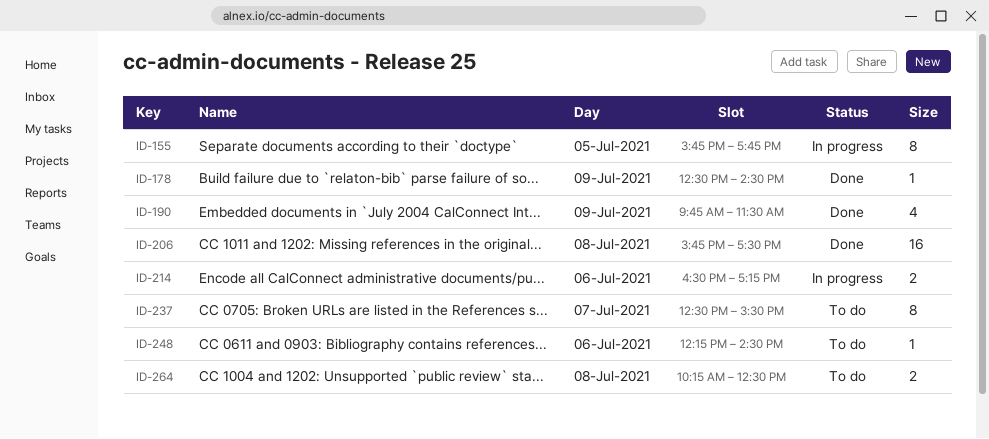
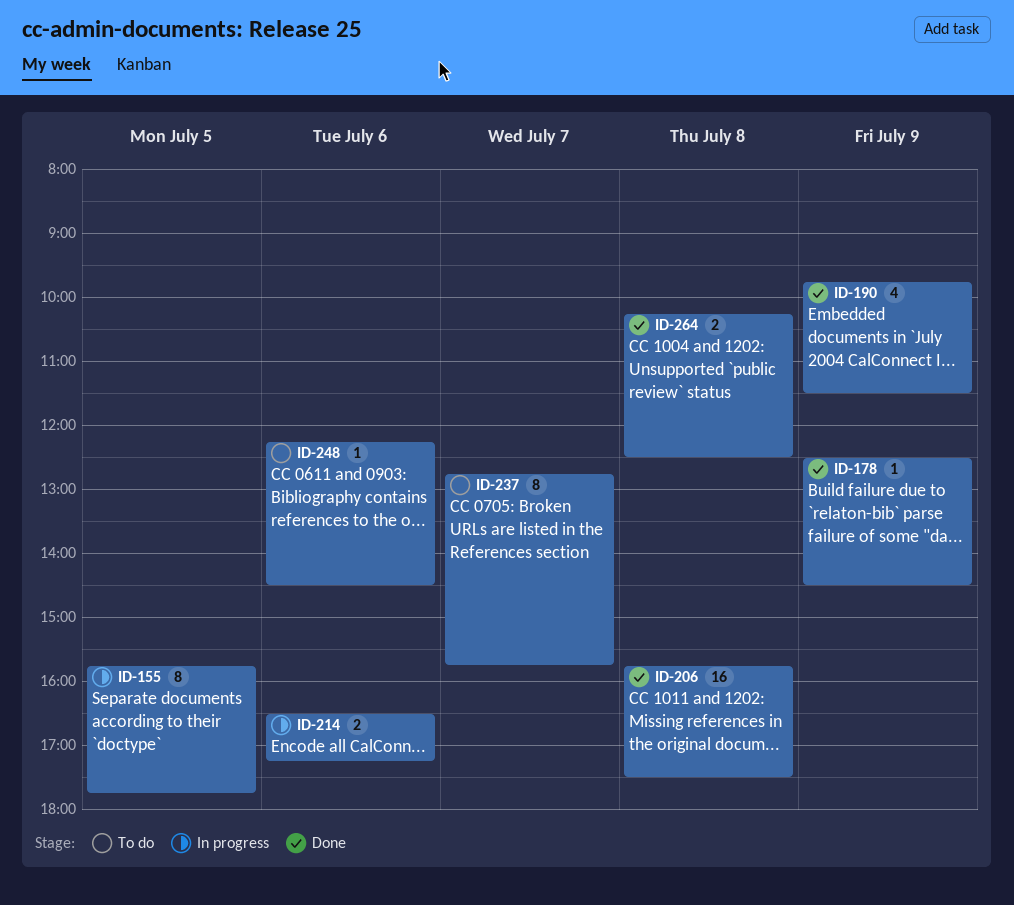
ID-237, begins: 12:30 -> 12:45
ID-237, ends: 15:30 -> 15:45
ID-264, status: To do -> Done

